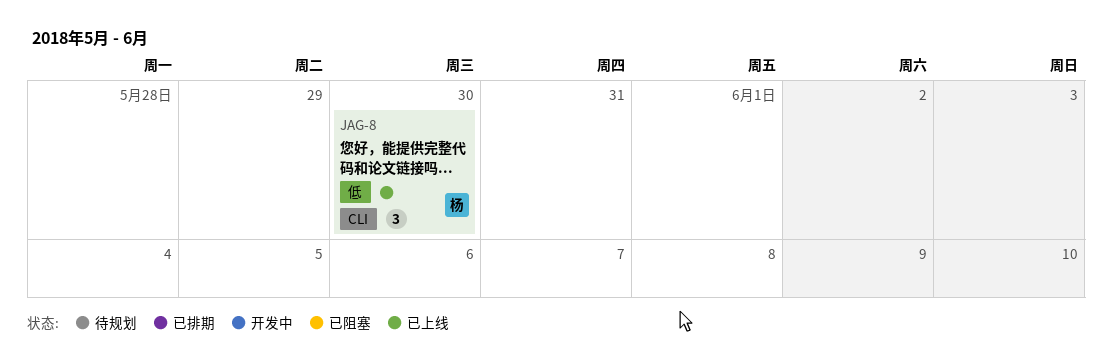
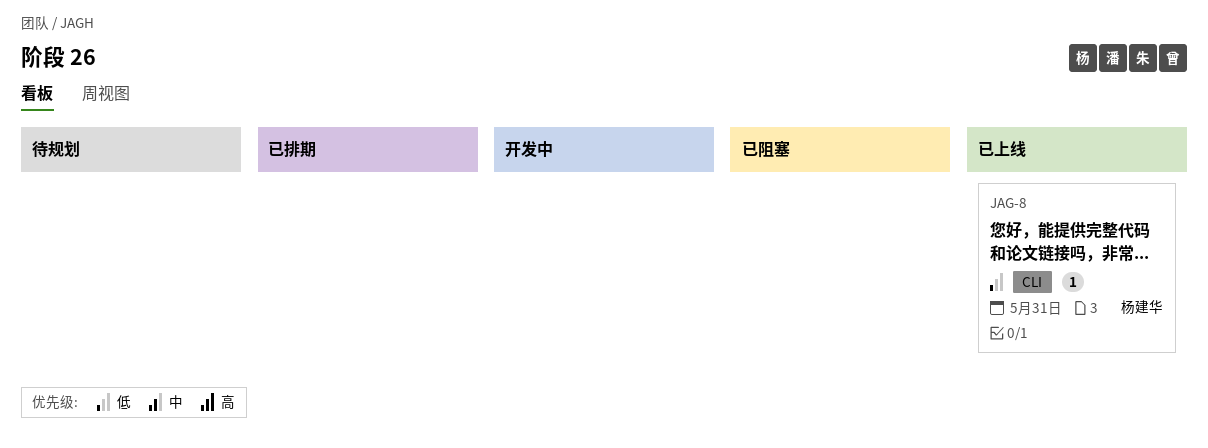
JAG-8, estimate: 3 -> 1
JAG-8, due: May 30 -> May 31

